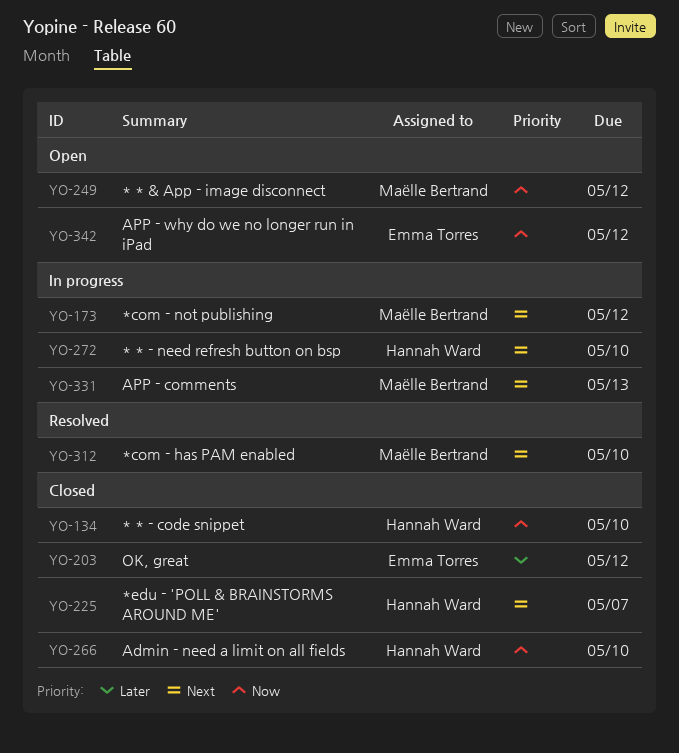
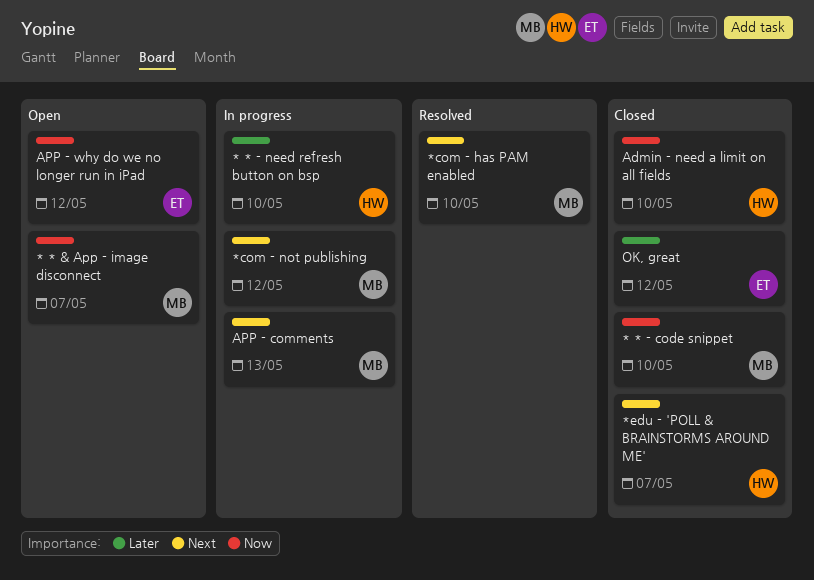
* * & App - image disconnect, due: May 12 -> May 7
* * - code snippet, owner: Hannah Ward -> Maëlle Bertrand
* * - need refresh button on bsp, priority: Next -> Later

